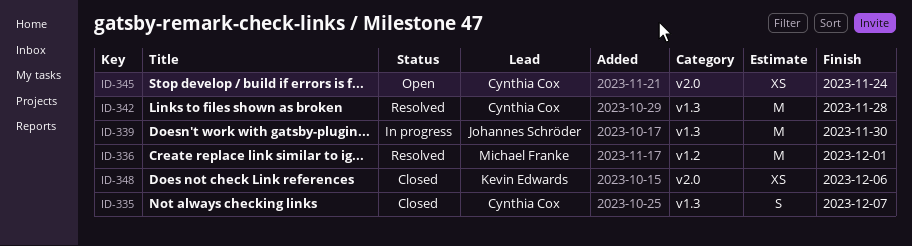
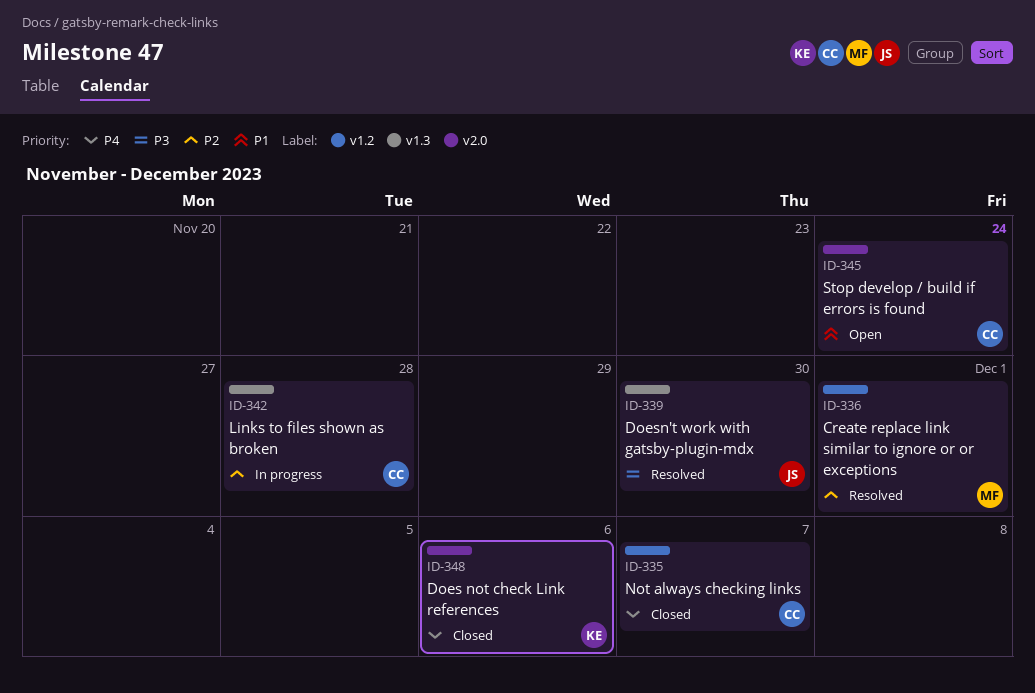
ID-335, label: v1.3 -> v1.2
ID-339, status: In progress -> Resolved
ID-342, status: Resolved -> In progress

